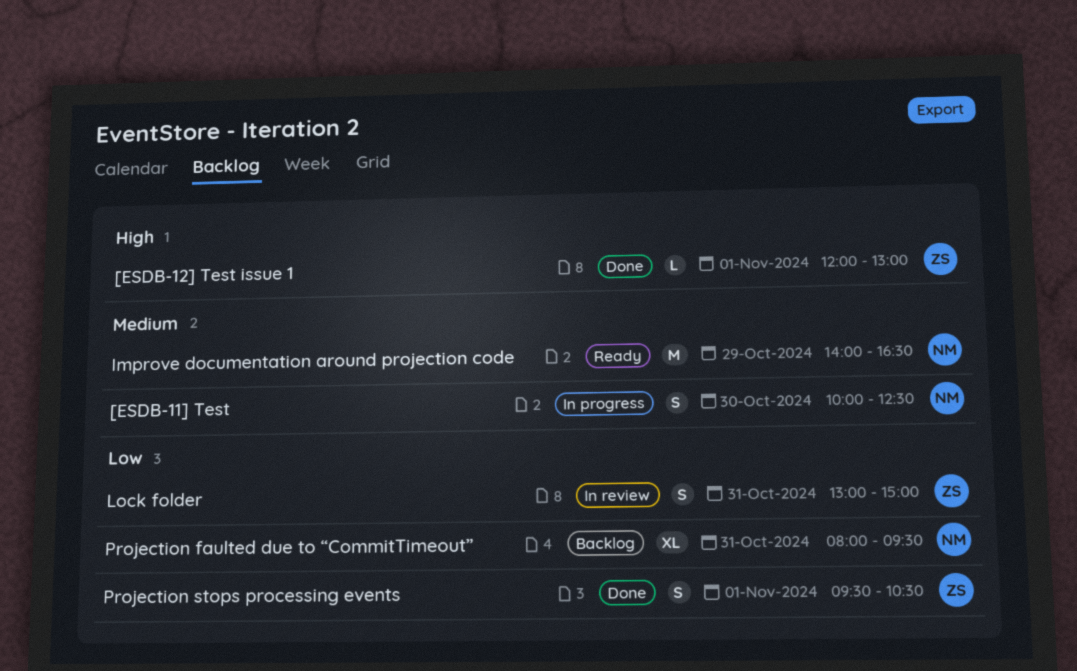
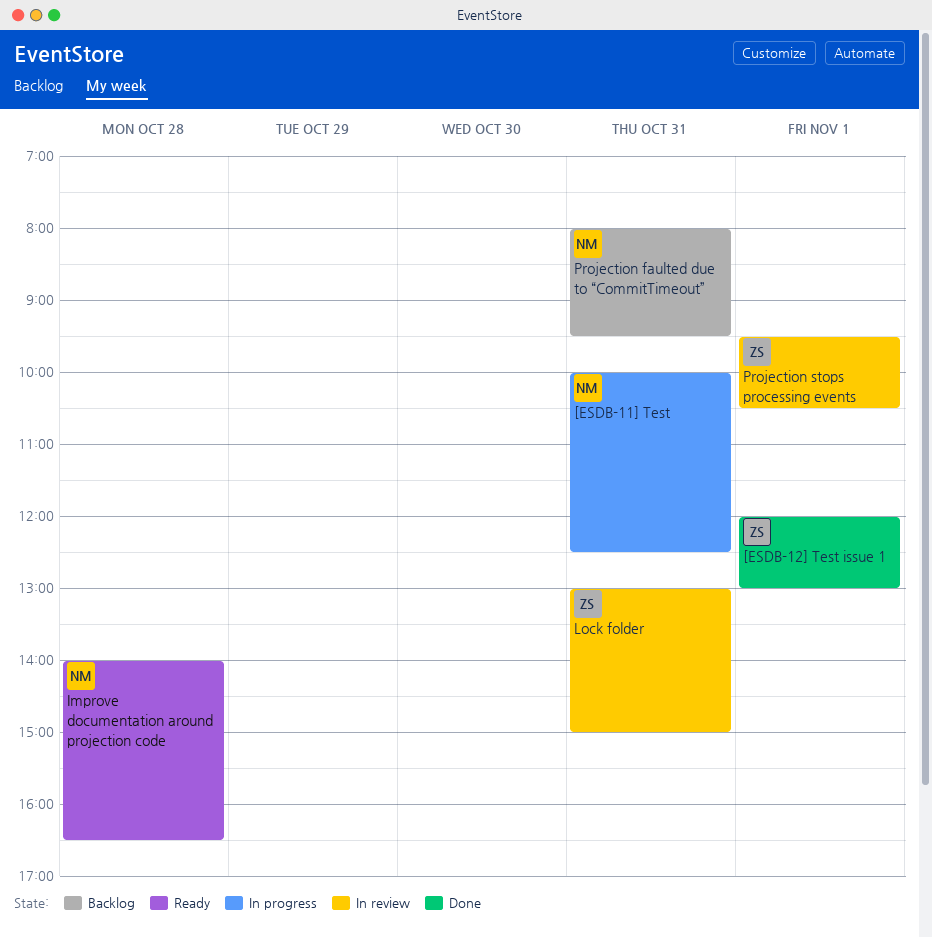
[ESDB-11] Test, day: Oct 30 -> Oct 31
Improve documentation around projection code, day: Oct 29 -> Oct 28
Projection stops processing events, status: Done -> In review

